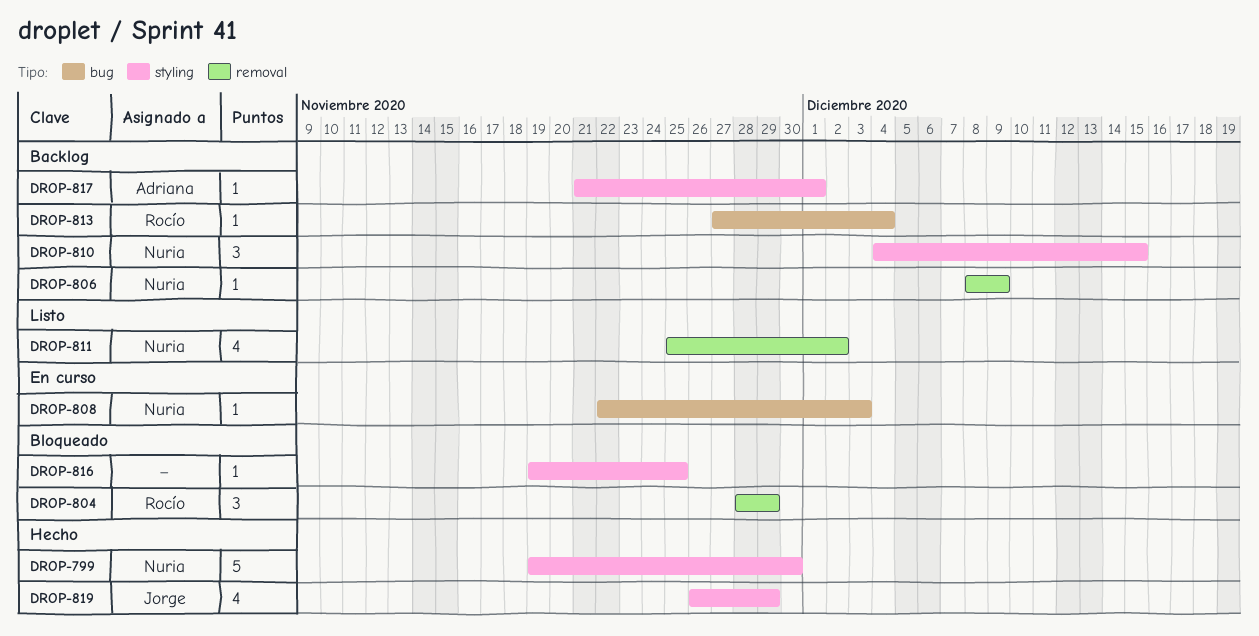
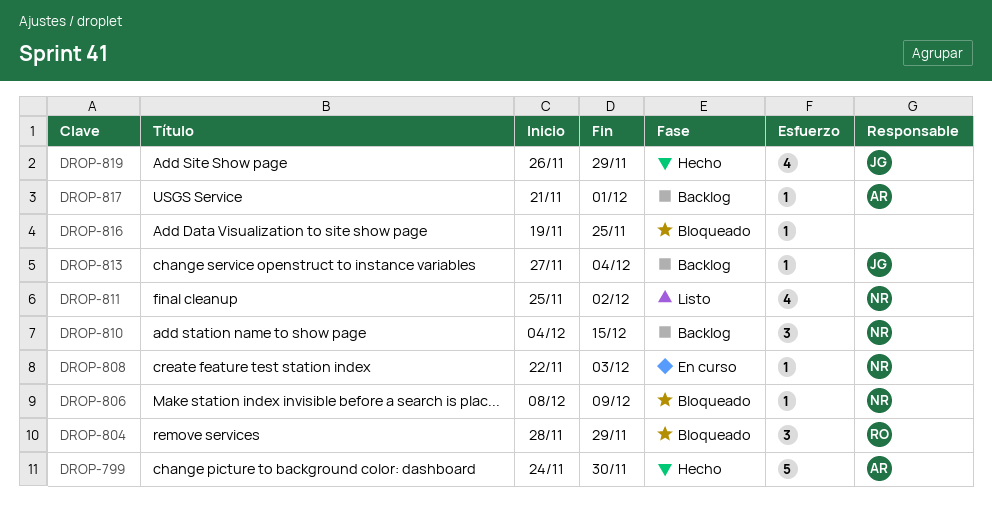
DROP-799, owner: Nuria -> Adriana
DROP-799, start: Nov 19 -> Nov 24
DROP-806, status: Backlog -> Bloqueado
DROP-813, owner: Rocío -> Jorge

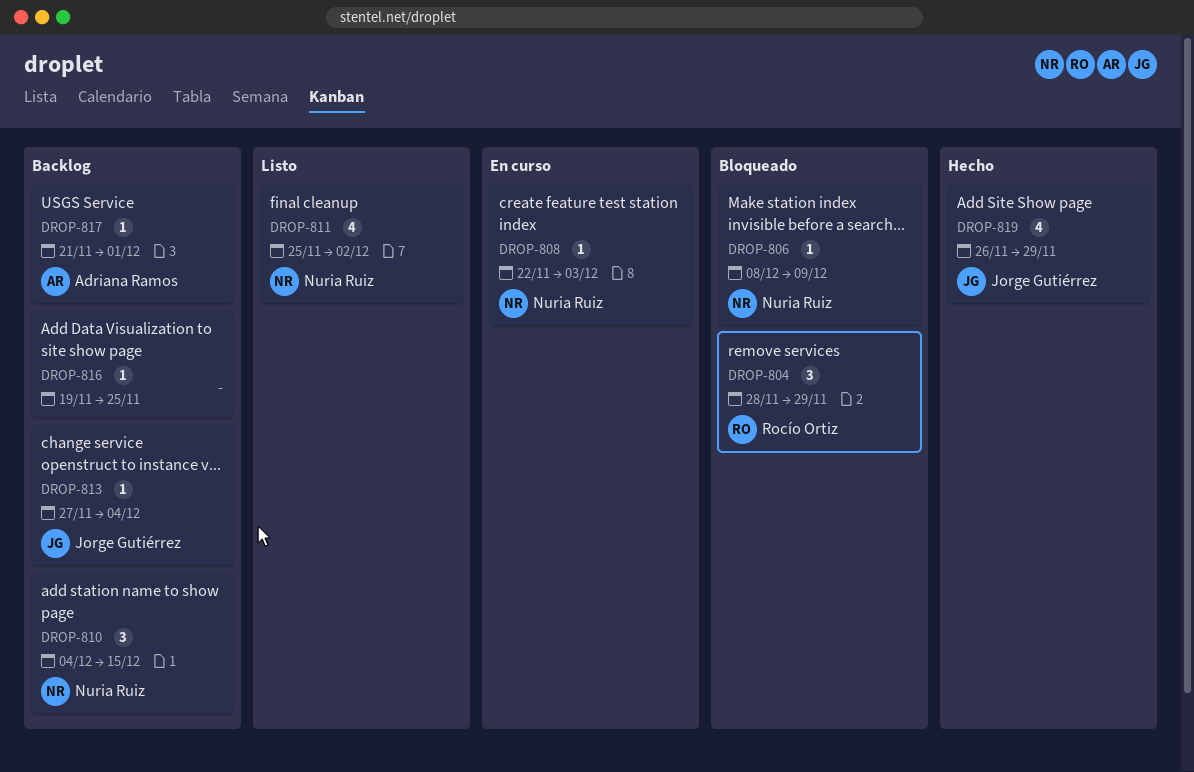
DROP-799: present -> none
DROP-816, status: Bloqueado -> Backlog

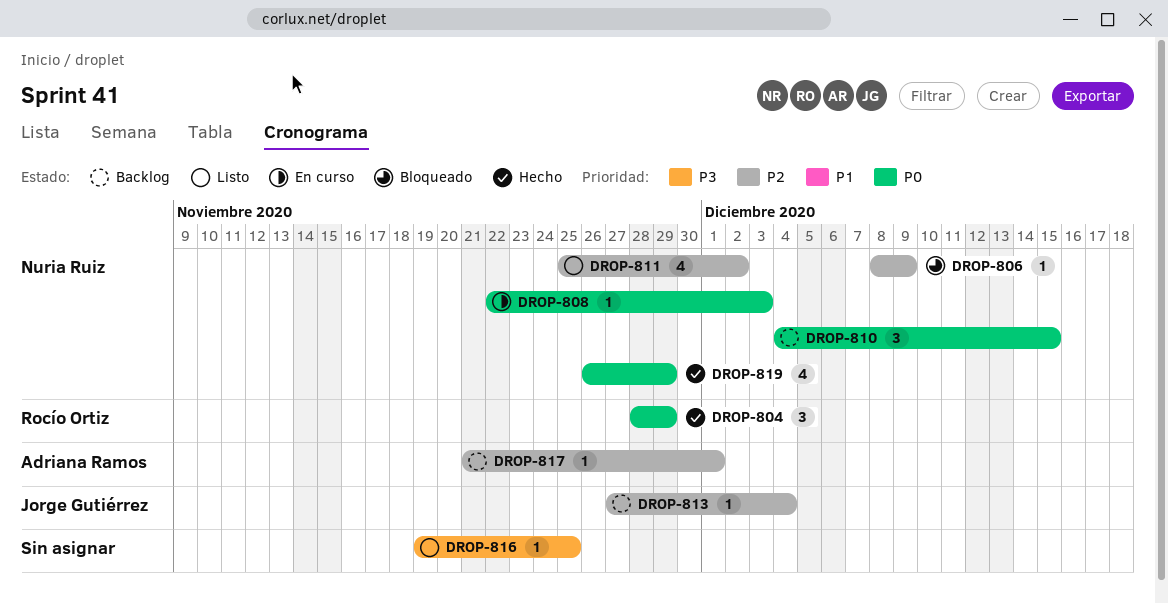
DROP-804, status: Bloqueado -> Hecho
DROP-816, status: Backlog -> Listo
DROP-819, owner: Jorge Gutiérrez -> Nuria Ruiz

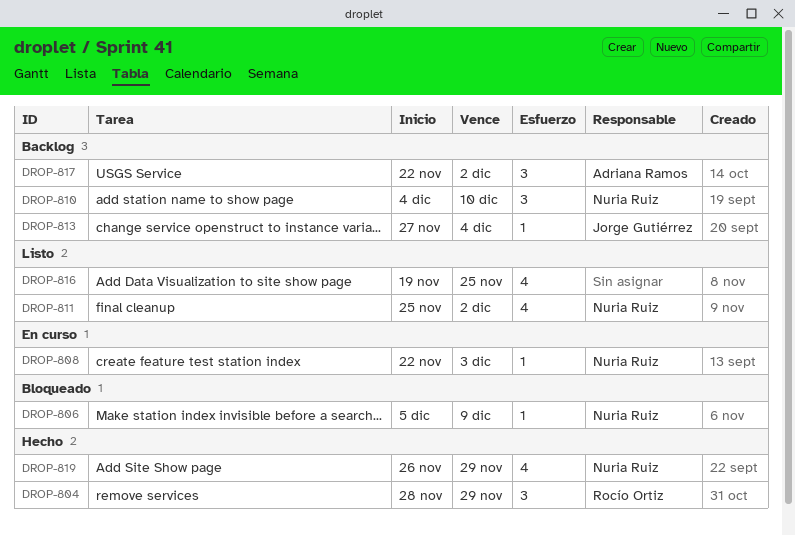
DROP-806, start: Dec 8 -> Dec 5
DROP-810, due: Dec 15 -> Dec 10
DROP-816, estimate: 1 -> 4
DROP-817, estimate: 1 -> 3
DROP-817, start: Nov 21 -> Nov 22
DROP-817, due: Dec 1 -> Dec 2

